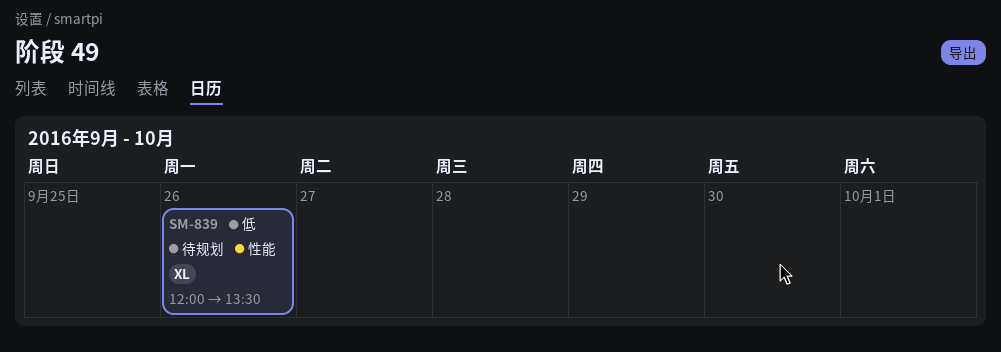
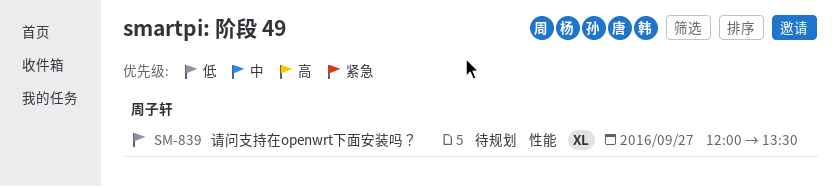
SM-839, day: Sep 26 -> Sep 27

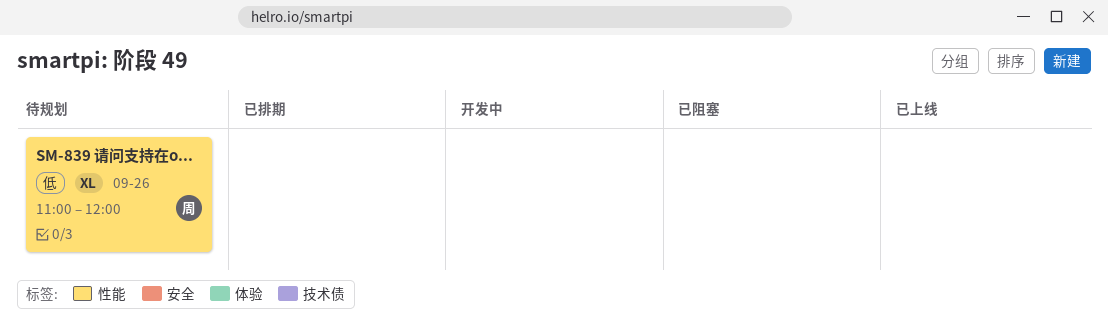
SM-839, day: Sep 27 -> Sep 26
SM-839, begins: 12:00 -> 11:00
SM-839, ends: 13:30 -> 12:00

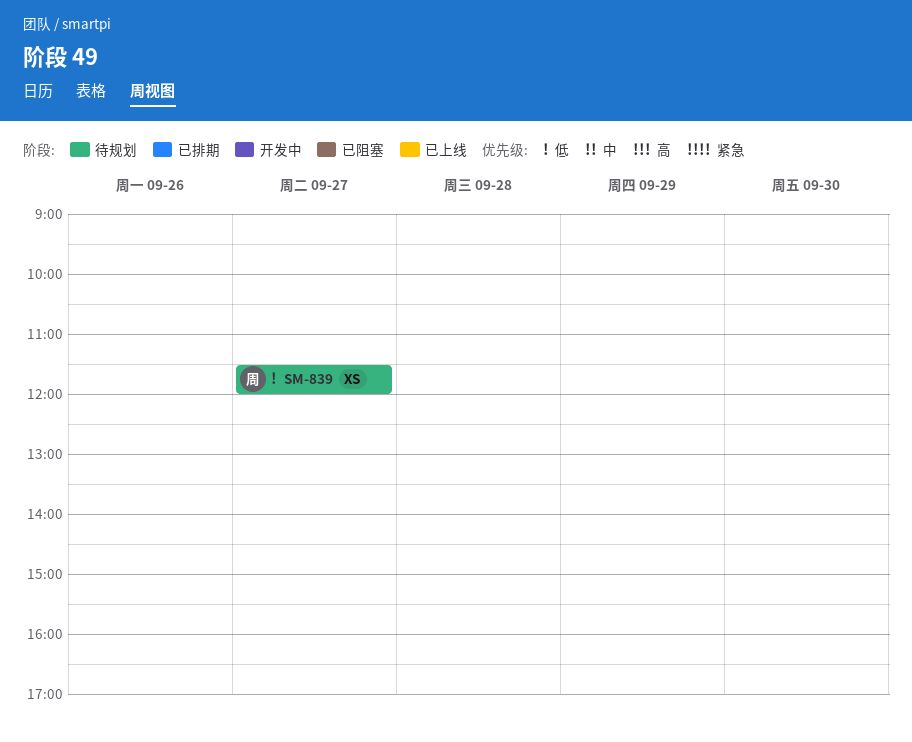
SM-839, estimate: XL -> XS
SM-839, day: Sep 26 -> Sep 27
SM-839, begins: 11:00 -> 11:30

